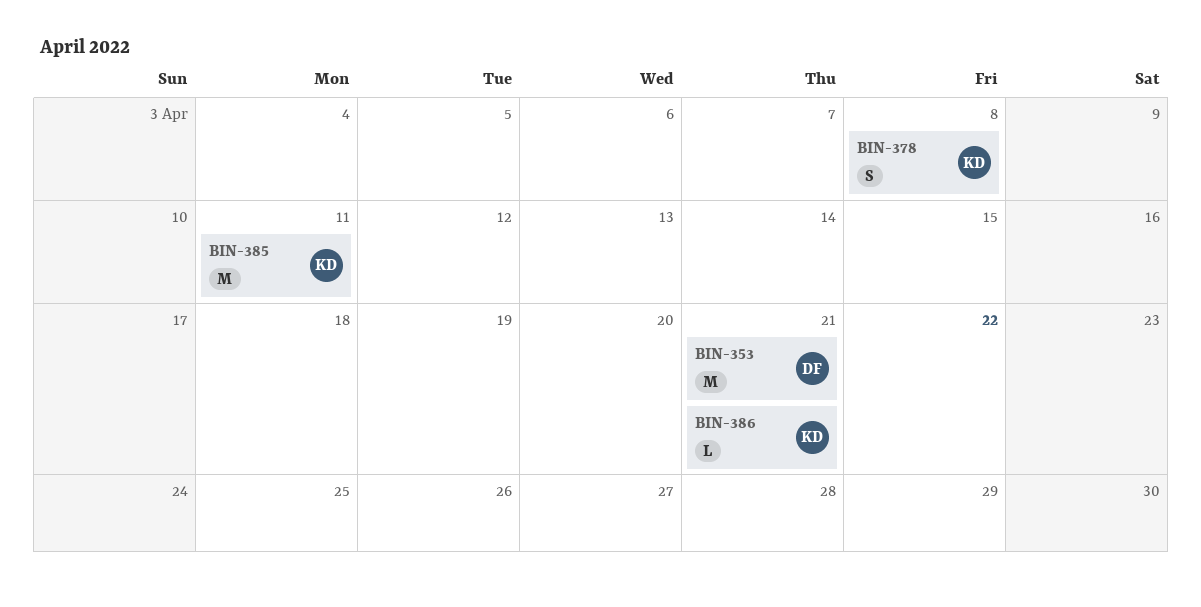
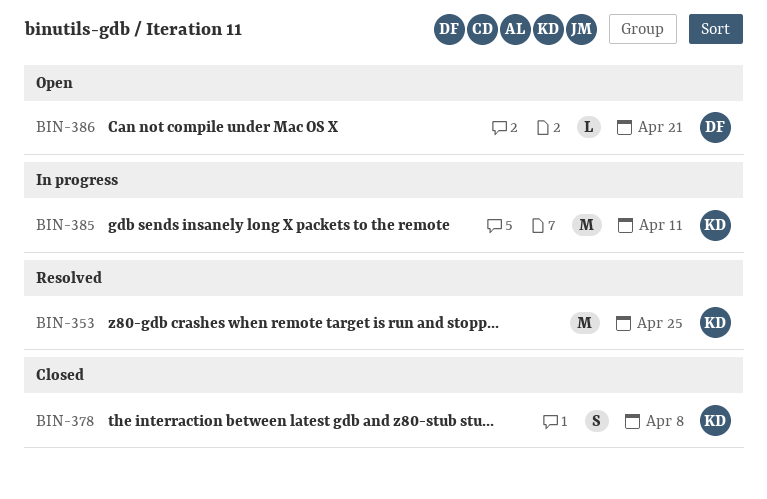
BIN-353, owner: DF -> KD
BIN-353, due: Apr 21 -> Apr 25
BIN-386, owner: KD -> DF

